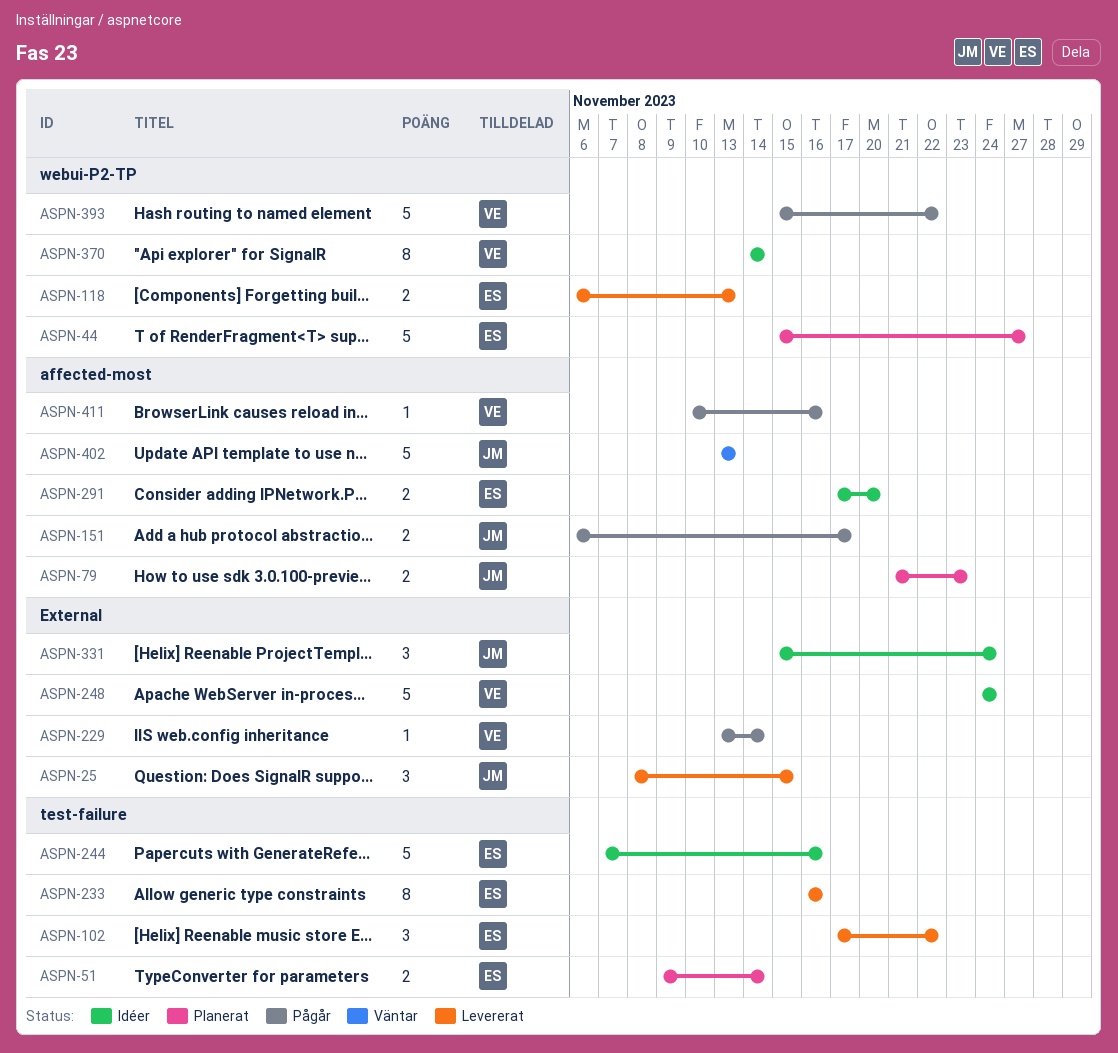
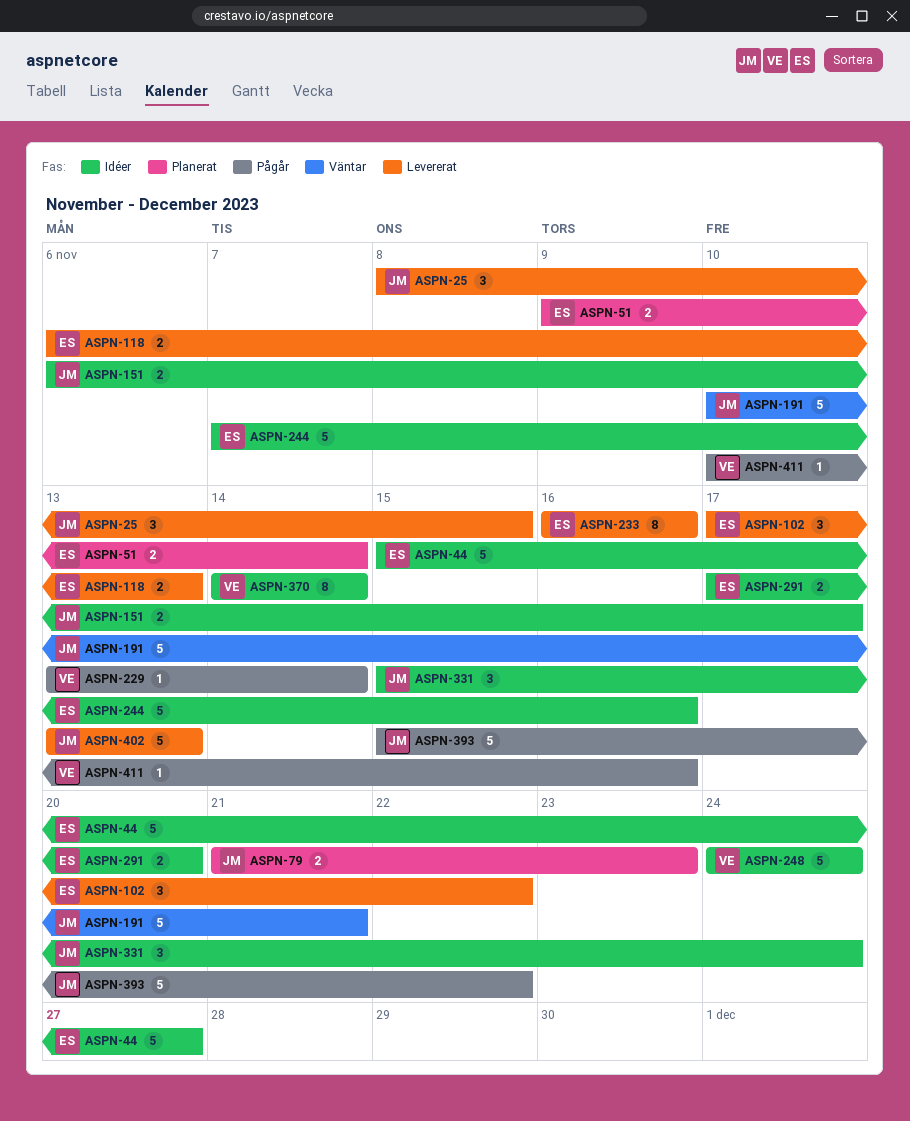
ASPN-44, status: Planerat -> Idéer
ASPN-151, status: Pågår -> Idéer
ASPN-191: none -> present
ASPN-393, owner: VE -> JM
ASPN-402, status: Väntar -> Levererat

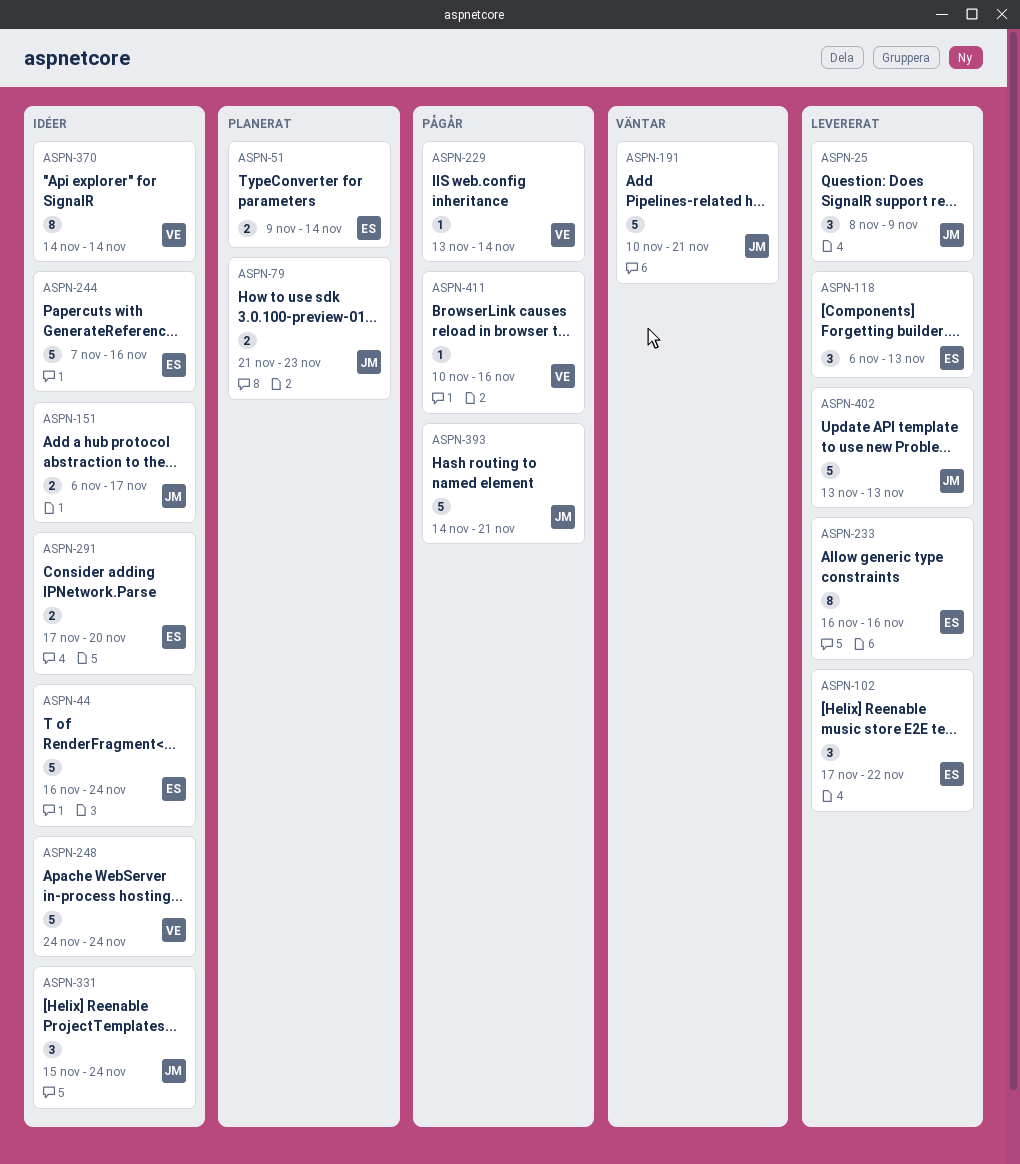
ASPN-25, due: Nov 15 -> Nov 9
ASPN-44, start: Nov 15 -> Nov 16
ASPN-44, due: Nov 27 -> Nov 24
ASPN-118, estimate: 2 -> 3
ASPN-393, start: Nov 15 -> Nov 14
ASPN-393, due: Nov 22 -> Nov 21

